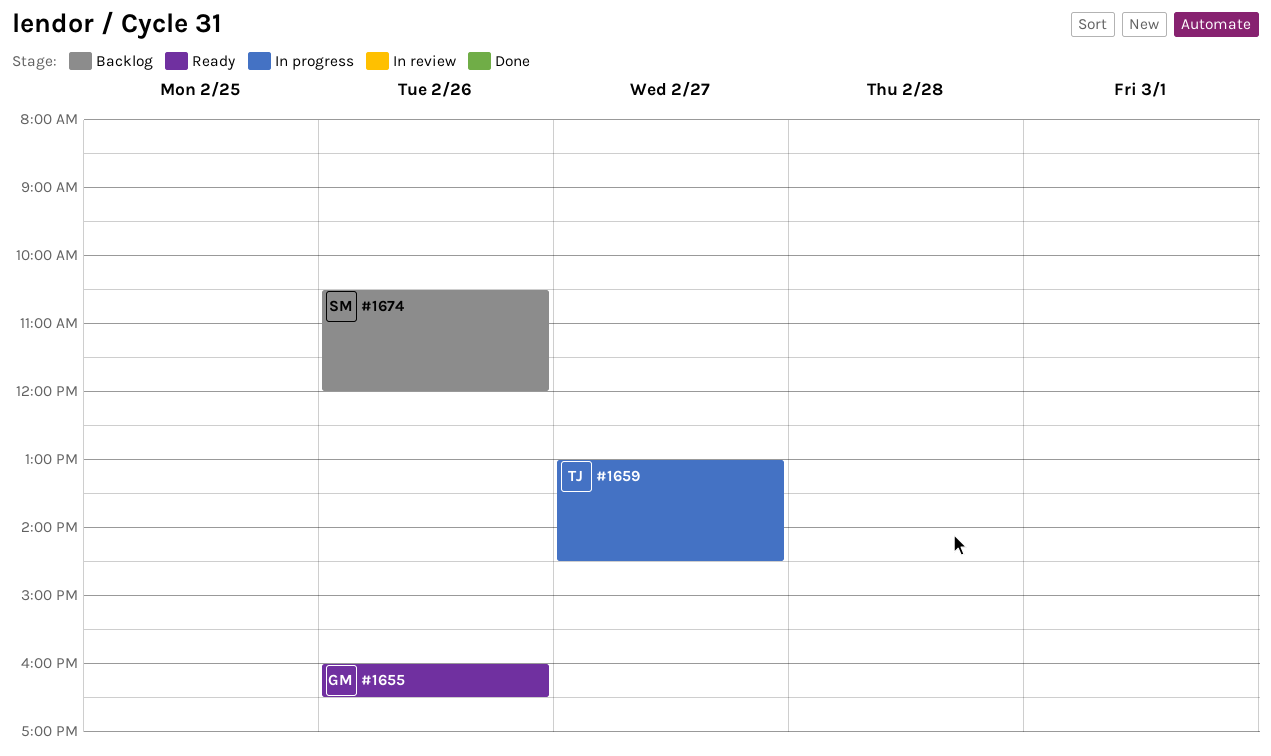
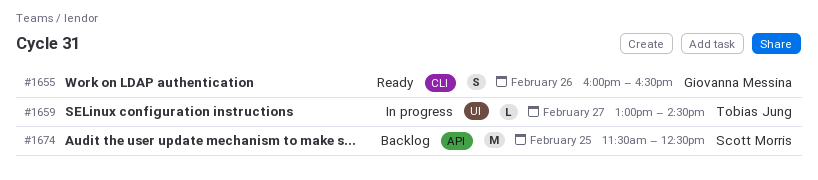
#1674, day: Feb 26 -> Feb 25
#1674, begins: 10:30 -> 11:30
#1674, ends: 12:00 -> 12:30

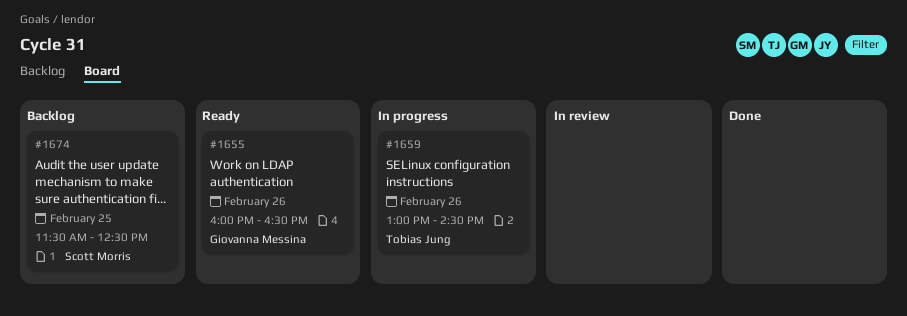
#1659, day: Feb 27 -> Feb 26

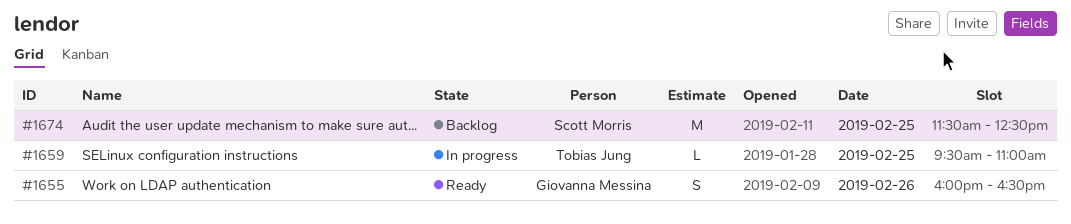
#1659, day: Feb 26 -> Feb 25
#1659, begins: 13:00 -> 09:30
#1659, ends: 14:30 -> 11:00

